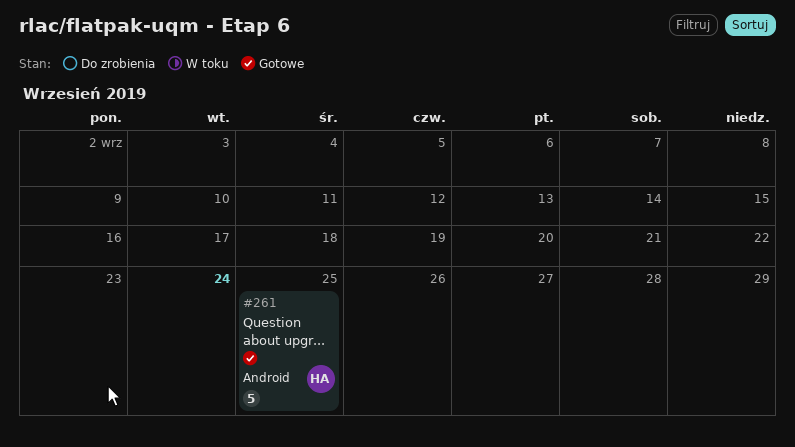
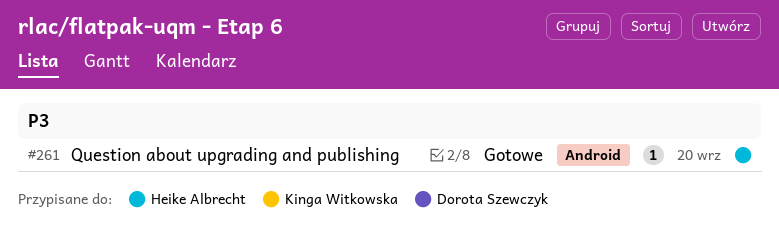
#261, estimate: 5 -> 1
#261, due: Sep 25 -> Sep 20

